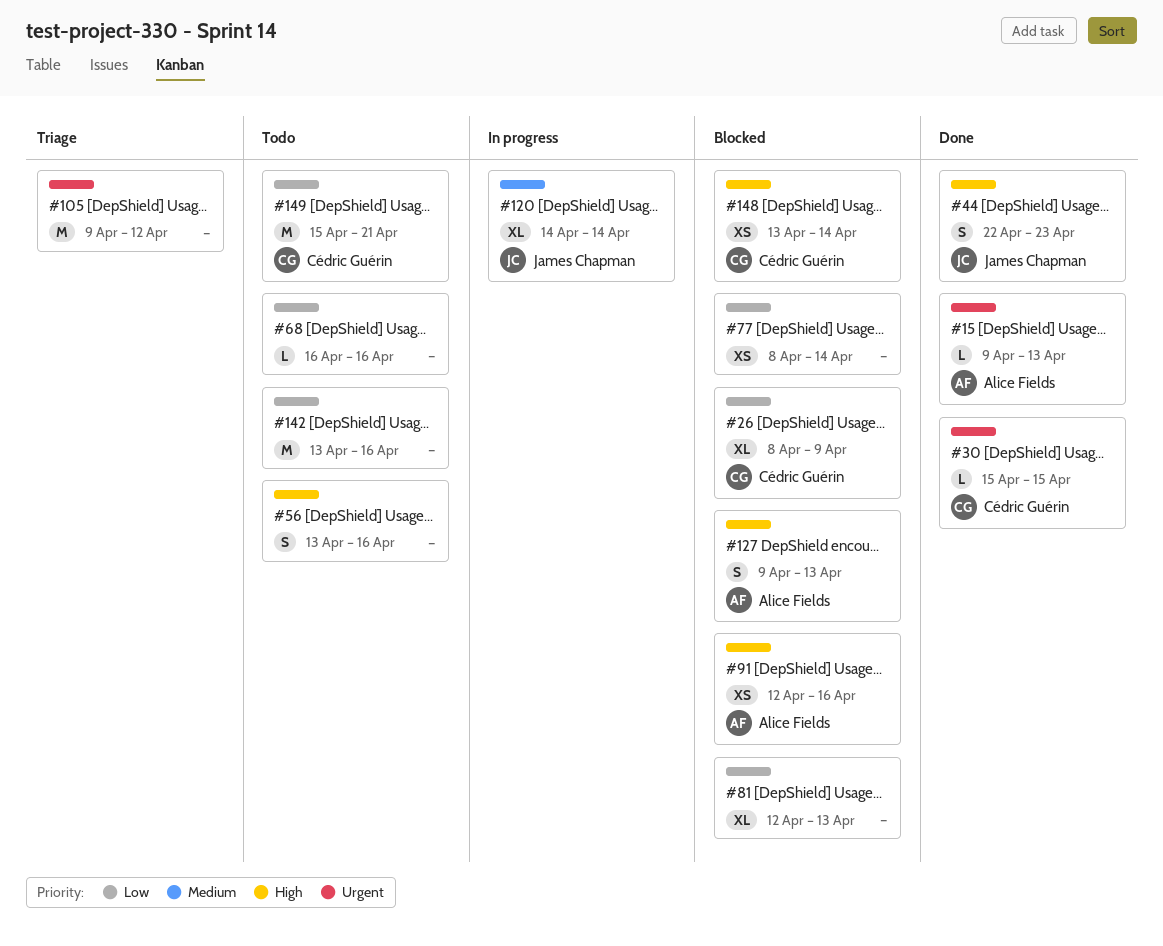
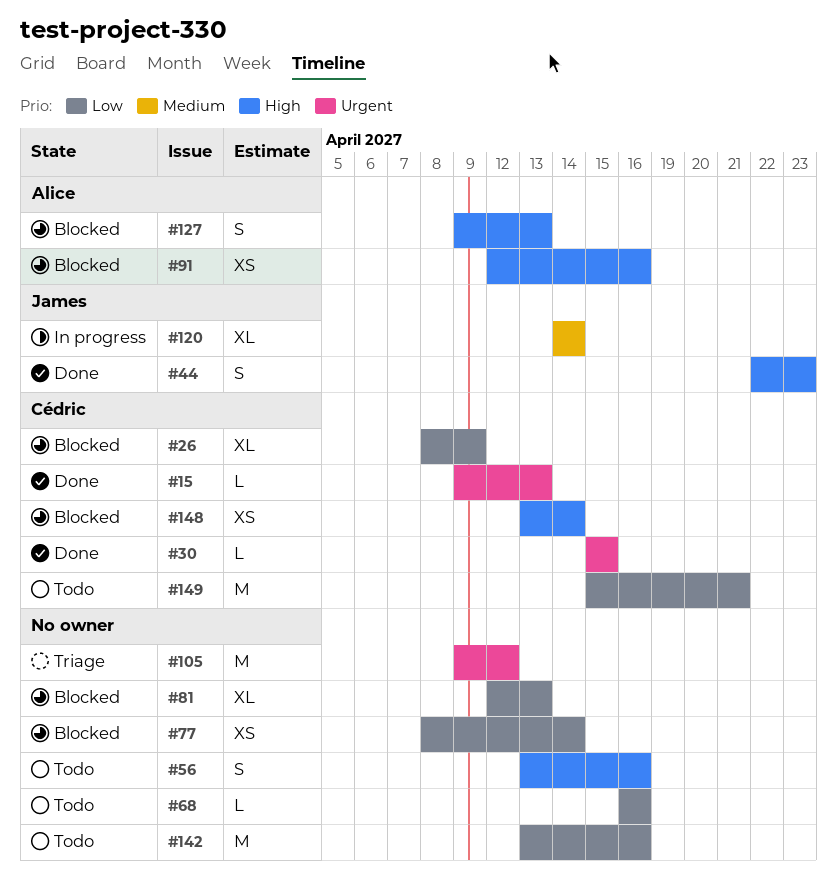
#15, owner: Alice Fields -> Cédric Guérin

